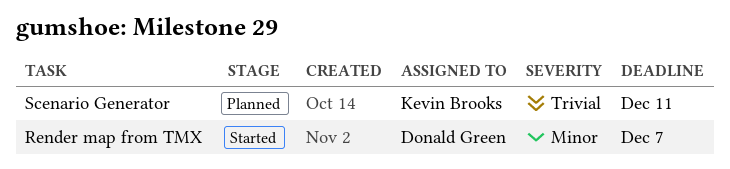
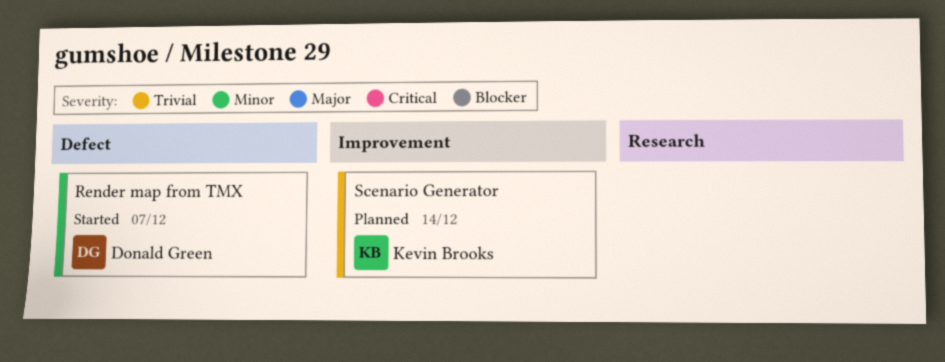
Scenario Generator, due: Dec 11 -> Dec 14

